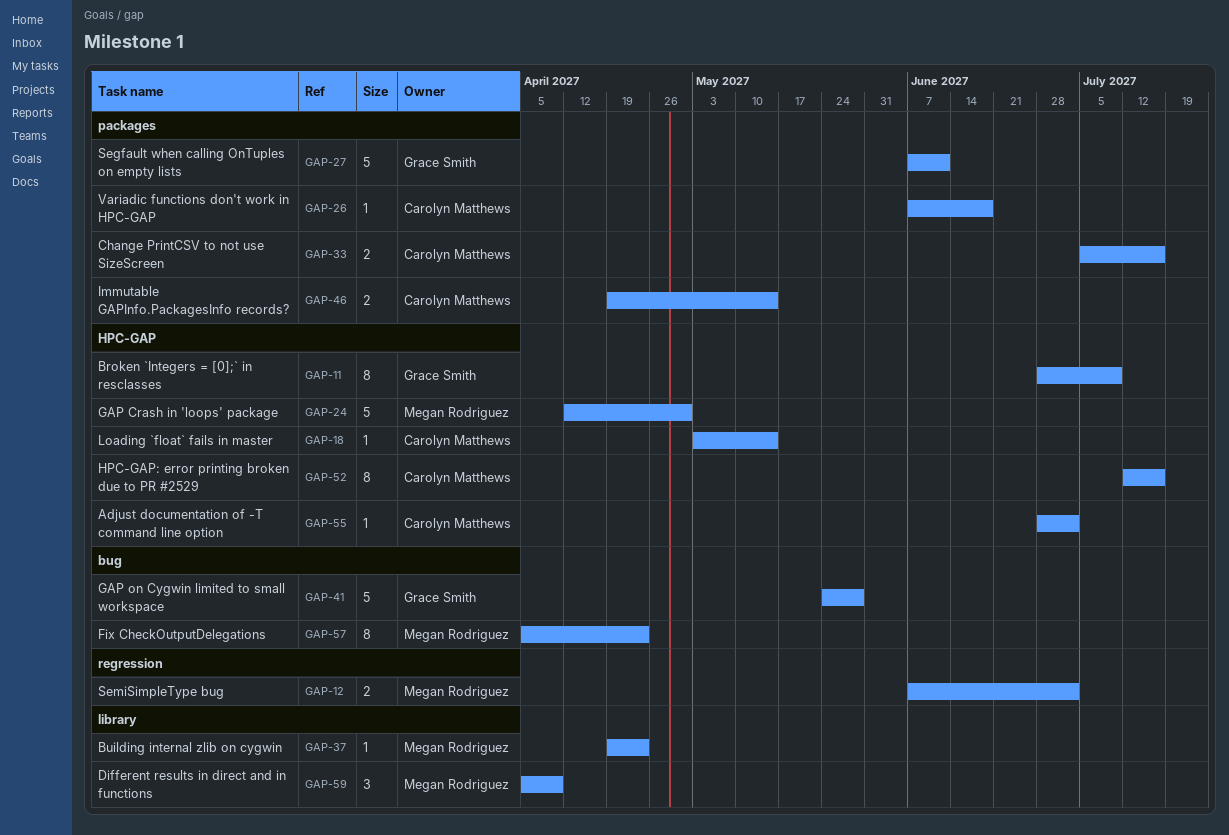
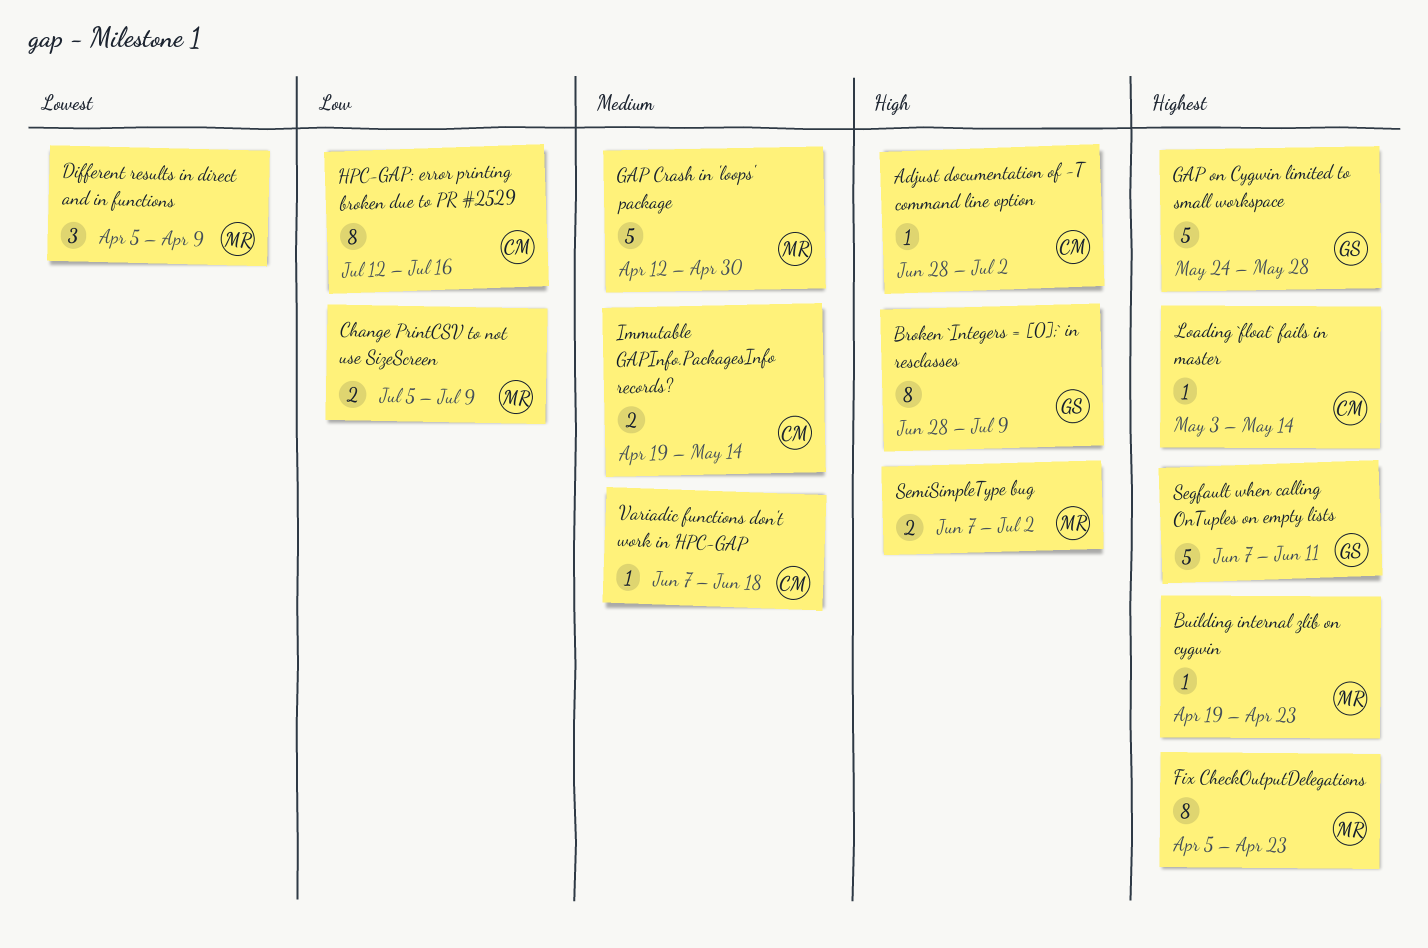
Change PrintCSV to not use SizeScreen, owner: Carolyn Matthews -> Megan Rodriguez
Change PrintCSV to not use SizeScreen, due: Jul 16 -> Jul 9

